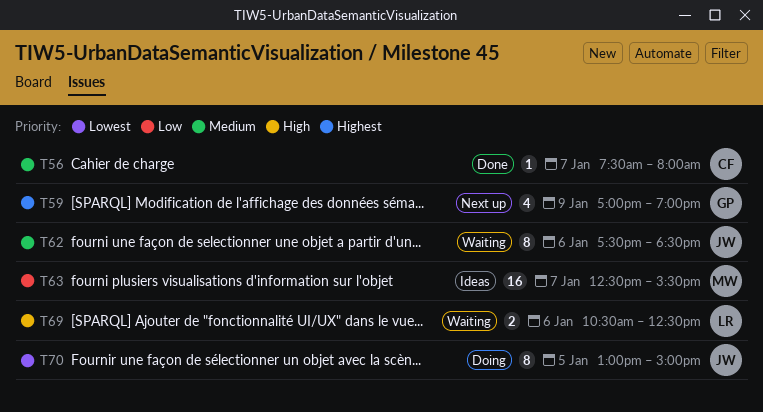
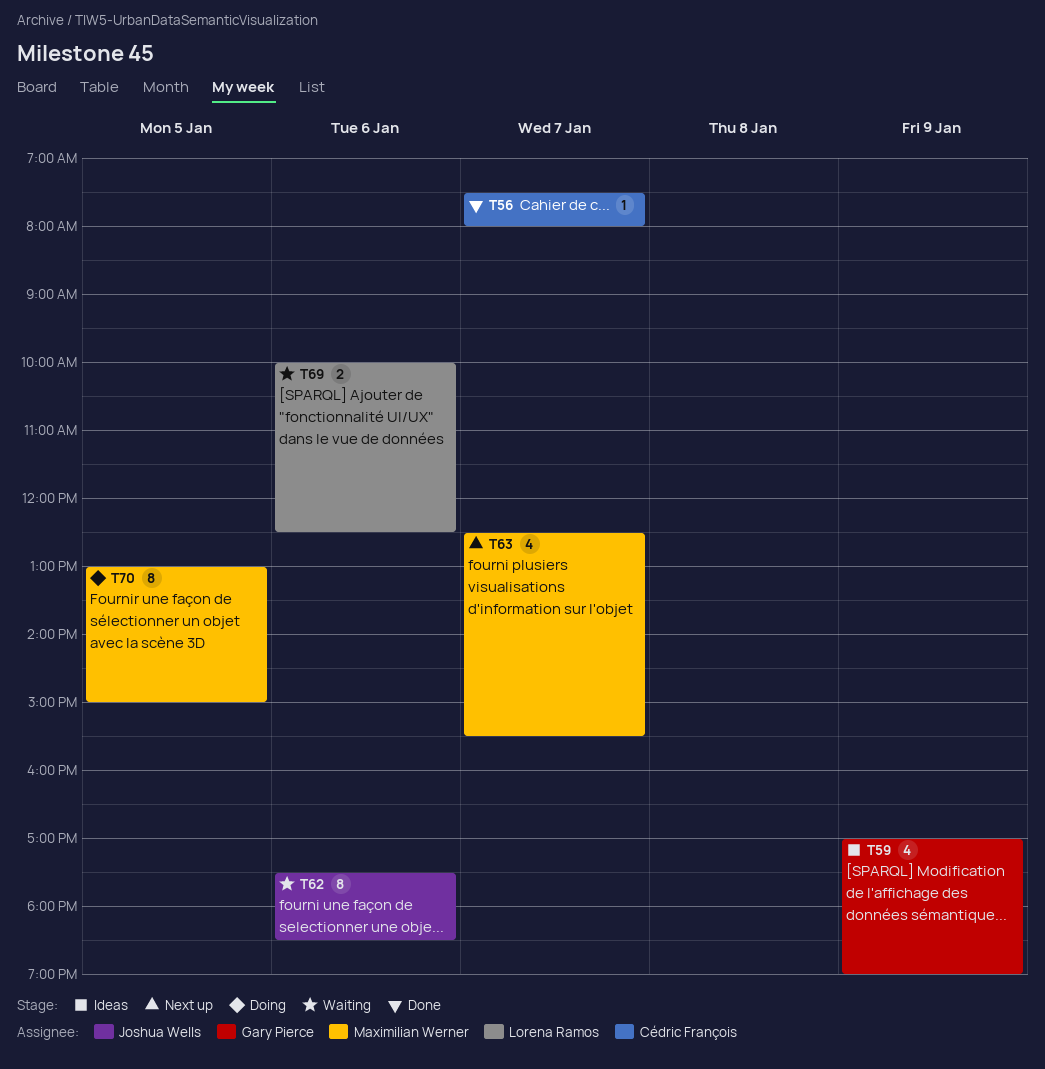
T59, status: Next up -> Ideas
T63, status: Ideas -> Next up
T63, estimate: 16 -> 4
T69, begins: 10:30 -> 10:00
T70, owner: Joshua Wells -> Maximilian Werner

